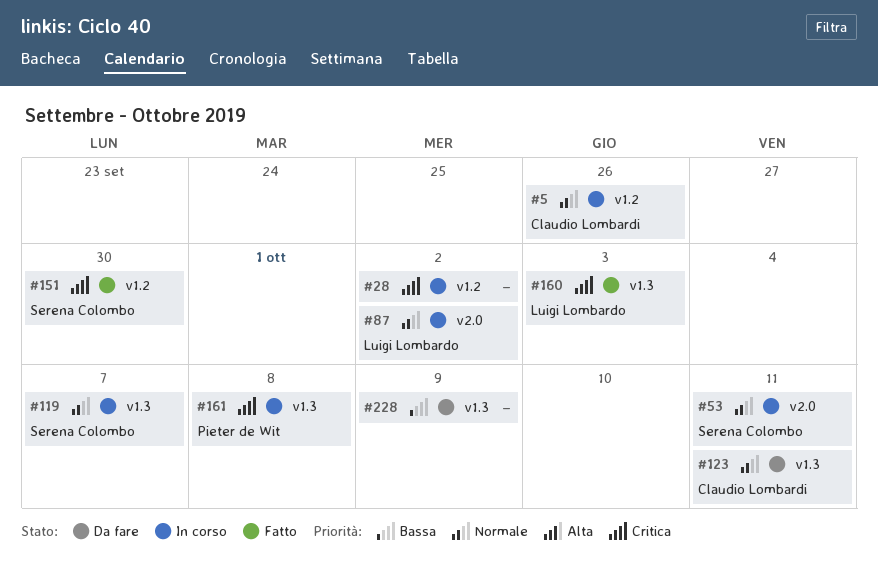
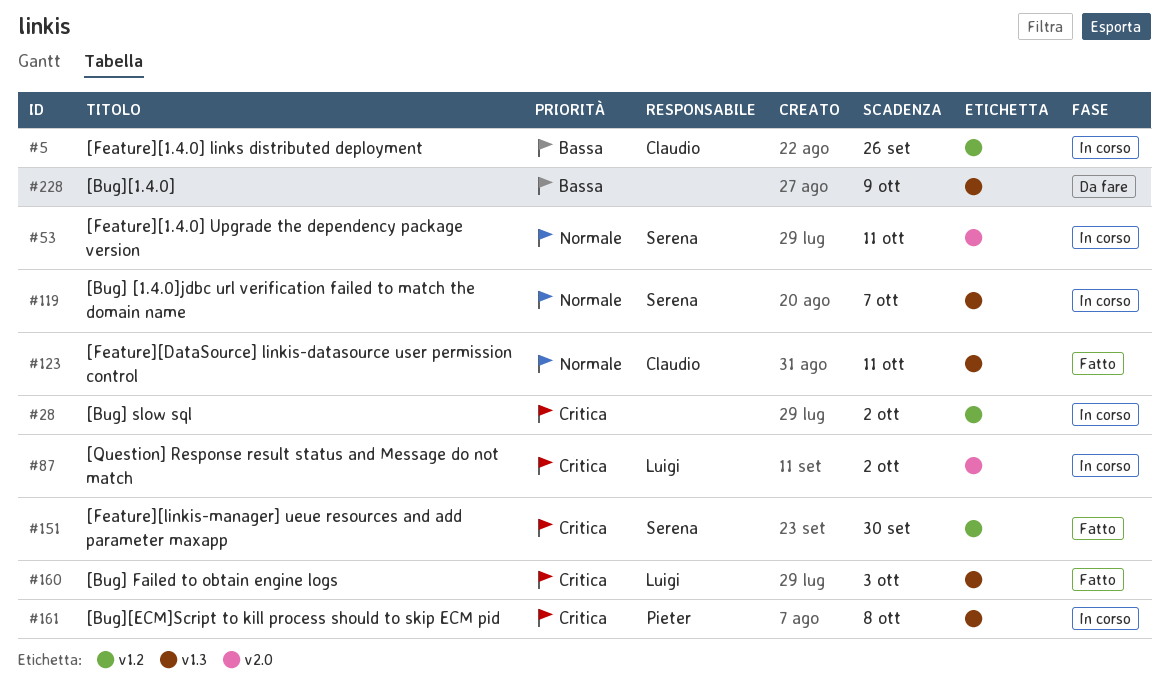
#5, priority: Normale -> Bassa
#87, priority: Normale -> Critica
#123, status: Da fare -> Fatto

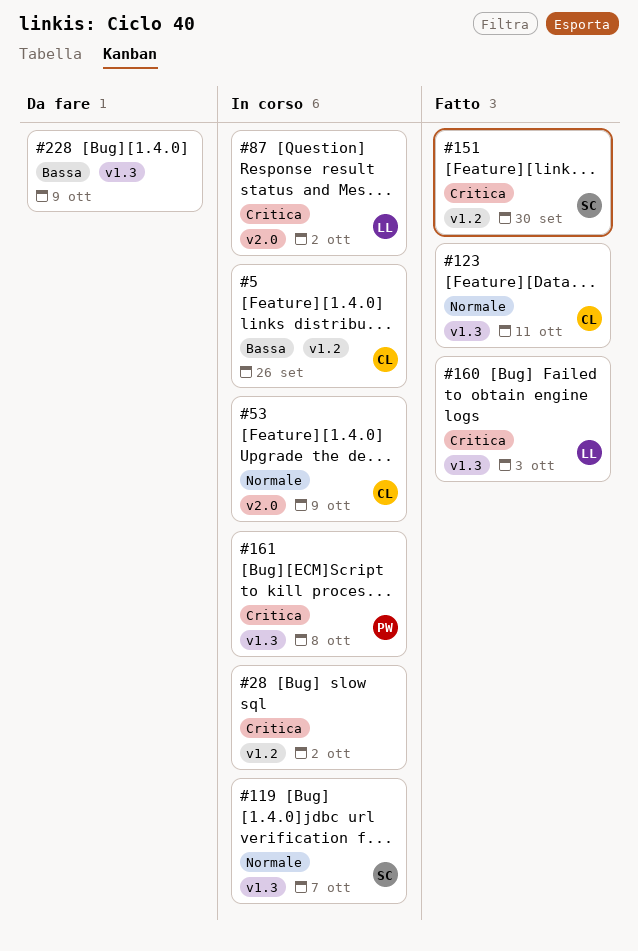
#53, owner: Serena -> Claudio
#53, due: Oct 11 -> Oct 9

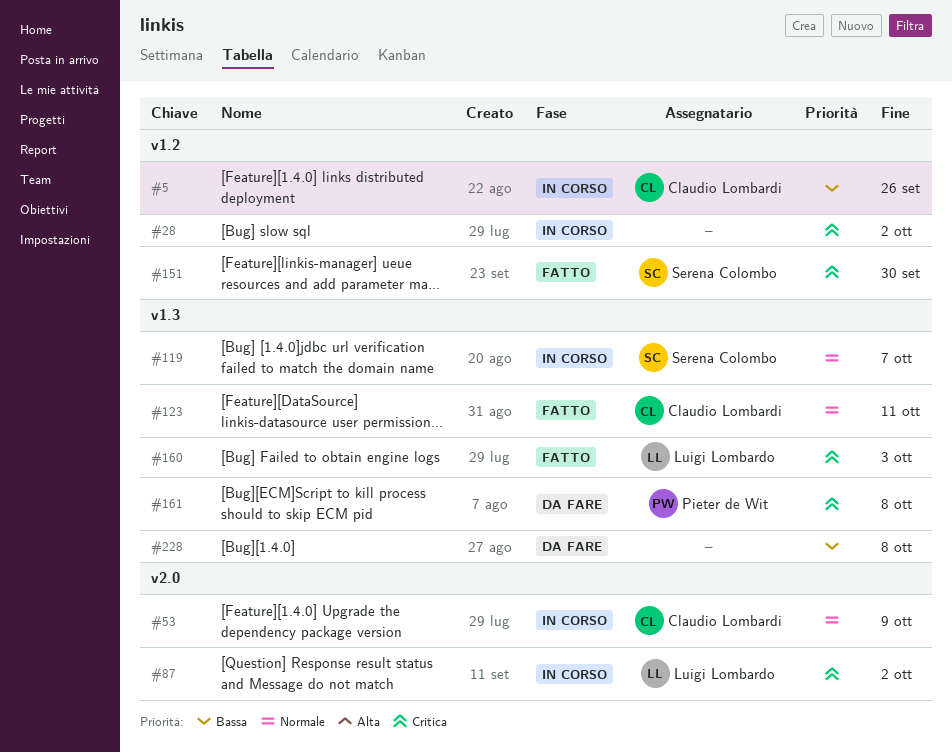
#161, status: In corso -> Da fare
#228, due: Oct 9 -> Oct 8

